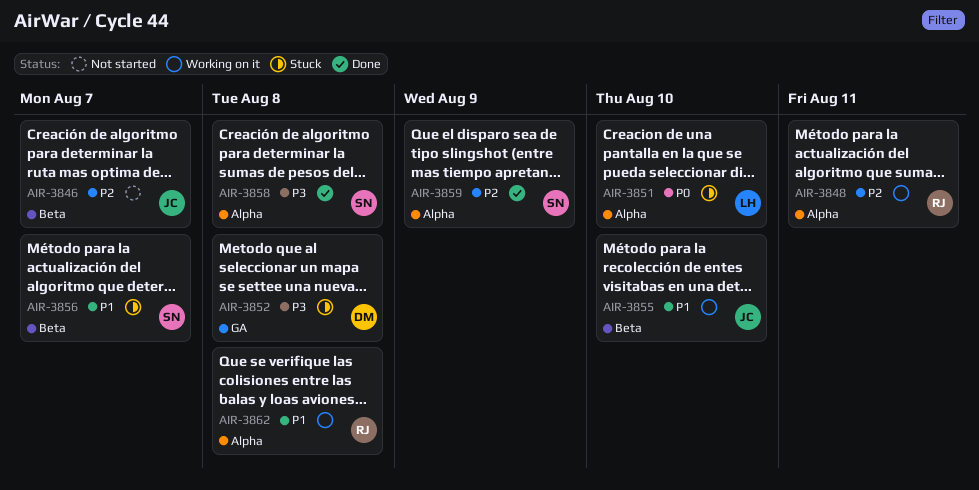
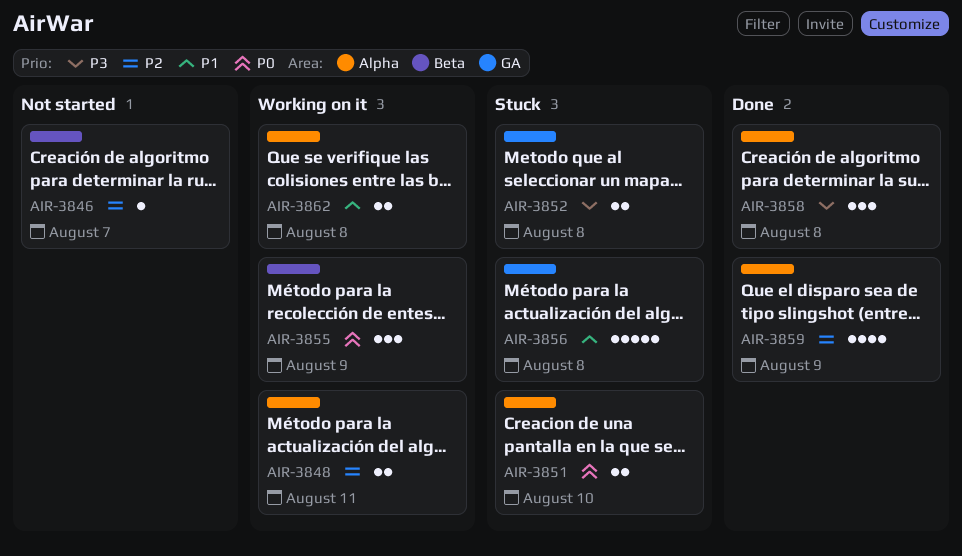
AIR-3855, priority: P1 -> P0
AIR-3855, due: Aug 10 -> Aug 9
AIR-3856, label: Beta -> GA
AIR-3856, due: Aug 7 -> Aug 8

